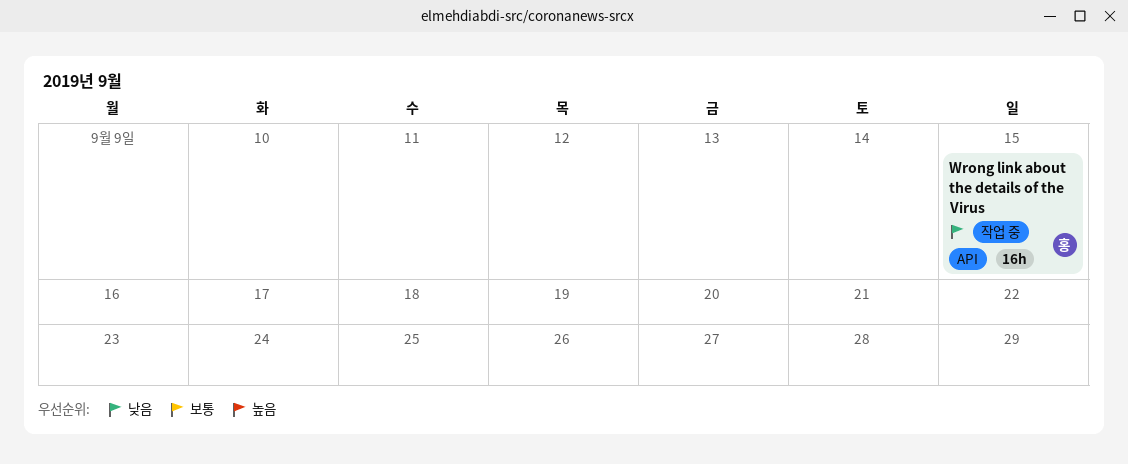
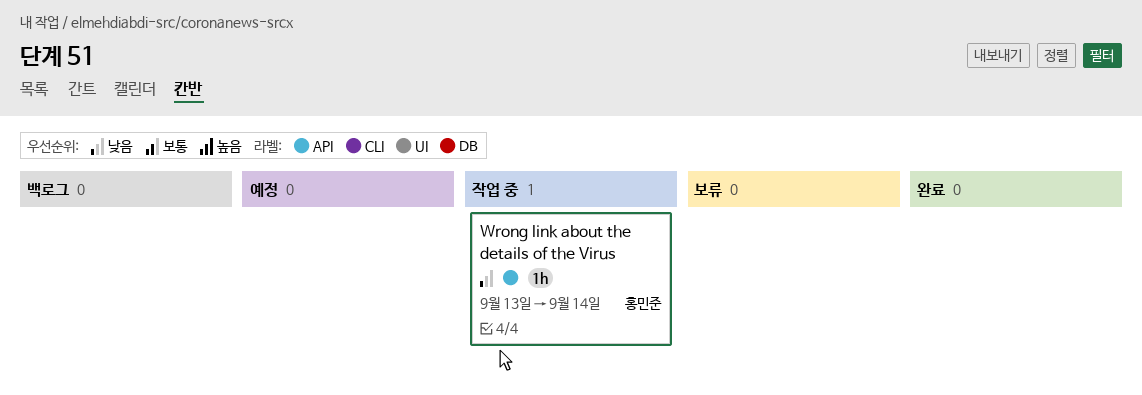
Wrong link about the details of the Virus, estimate: 16h -> 1h
Wrong link about the details of the Virus, due: Sep 15 -> Sep 14

